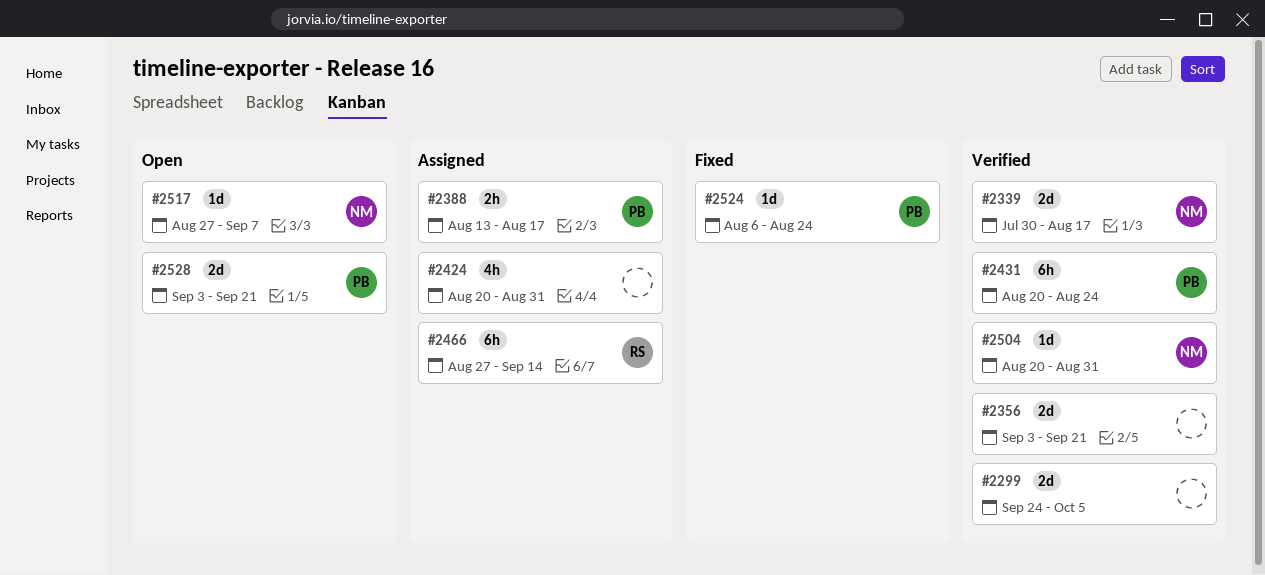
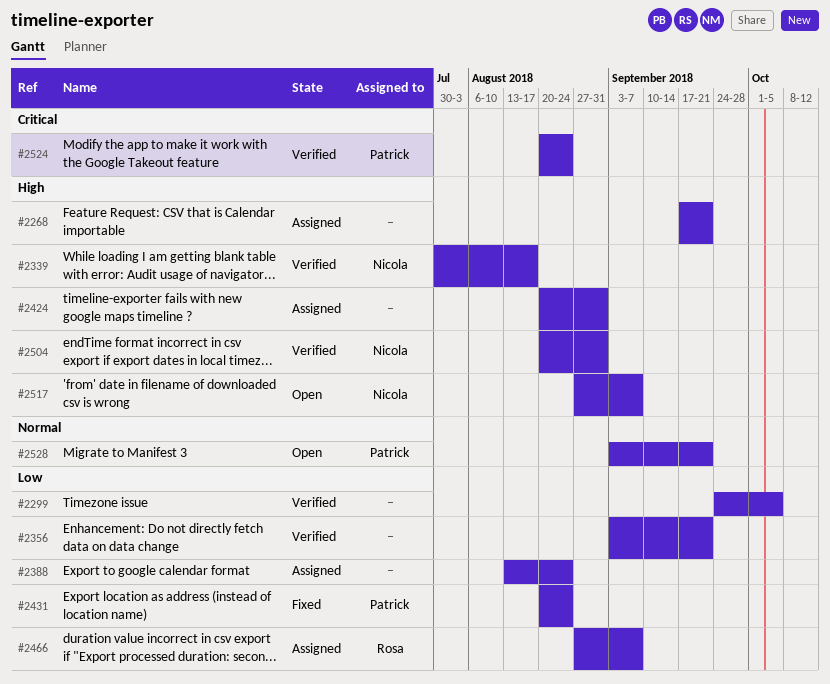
#2268: none -> present
#2388, owner: Patrick -> none
#2388, due: Aug 17 -> Aug 24
#2431, status: Verified -> Fixed
#2466, due: Sep 14 -> Sep 7
#2524, status: Fixed -> Verified
#2524, start: Aug 6 -> Aug 20

